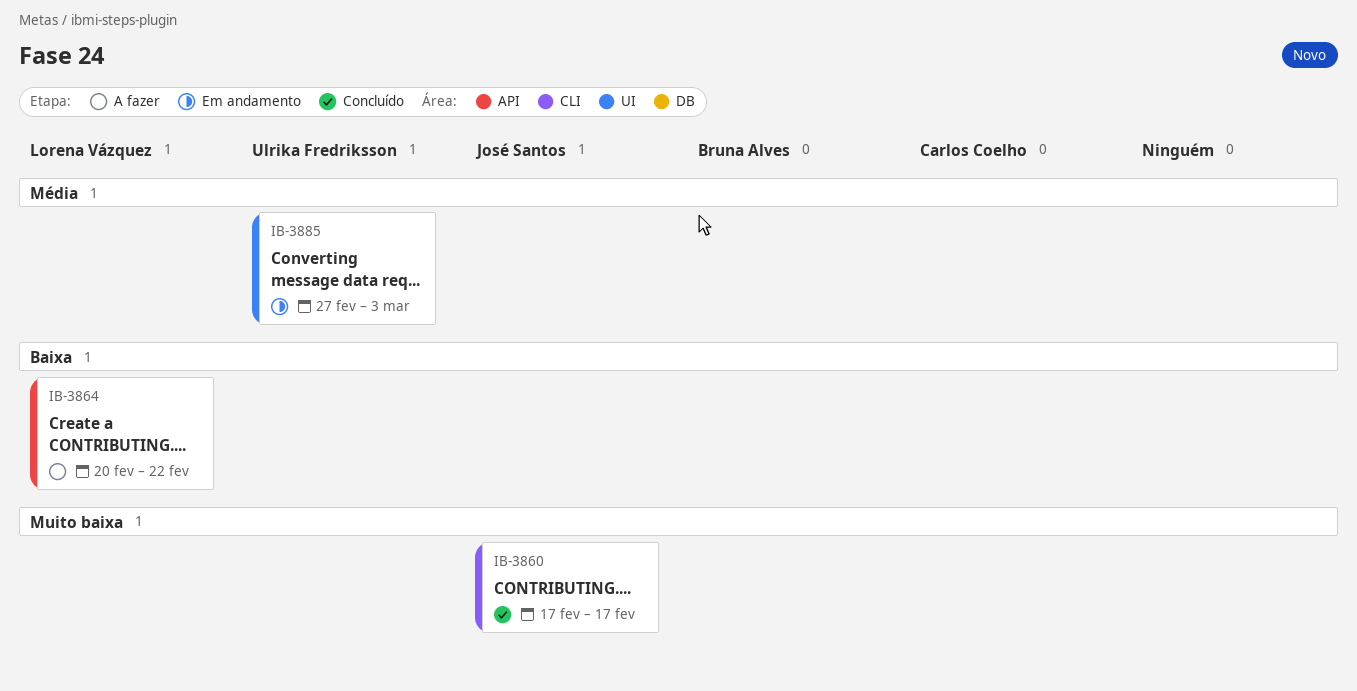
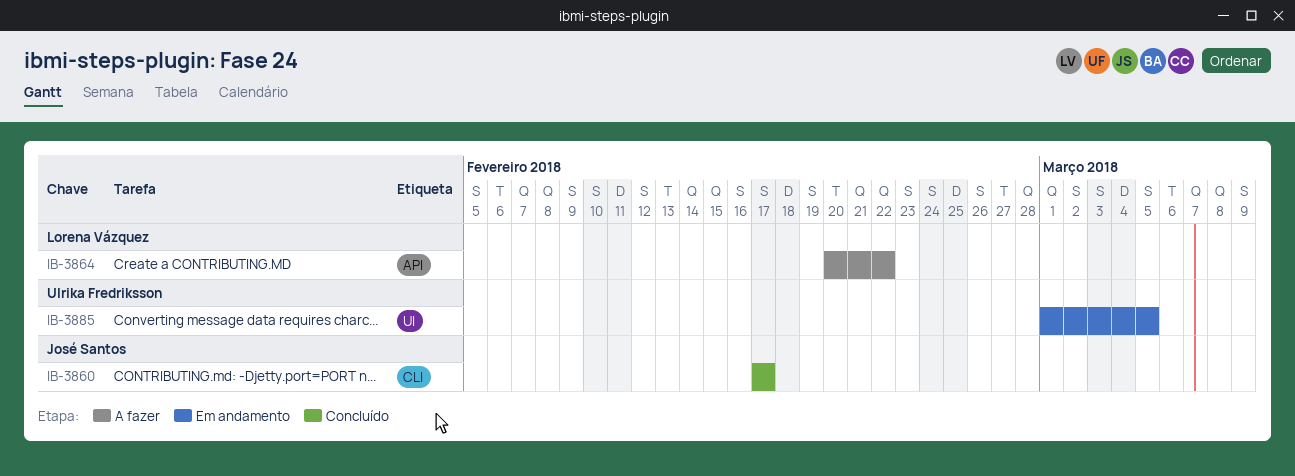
IB-3885, start: Feb 27 -> Mar 1
IB-3885, due: Mar 3 -> Mar 5

